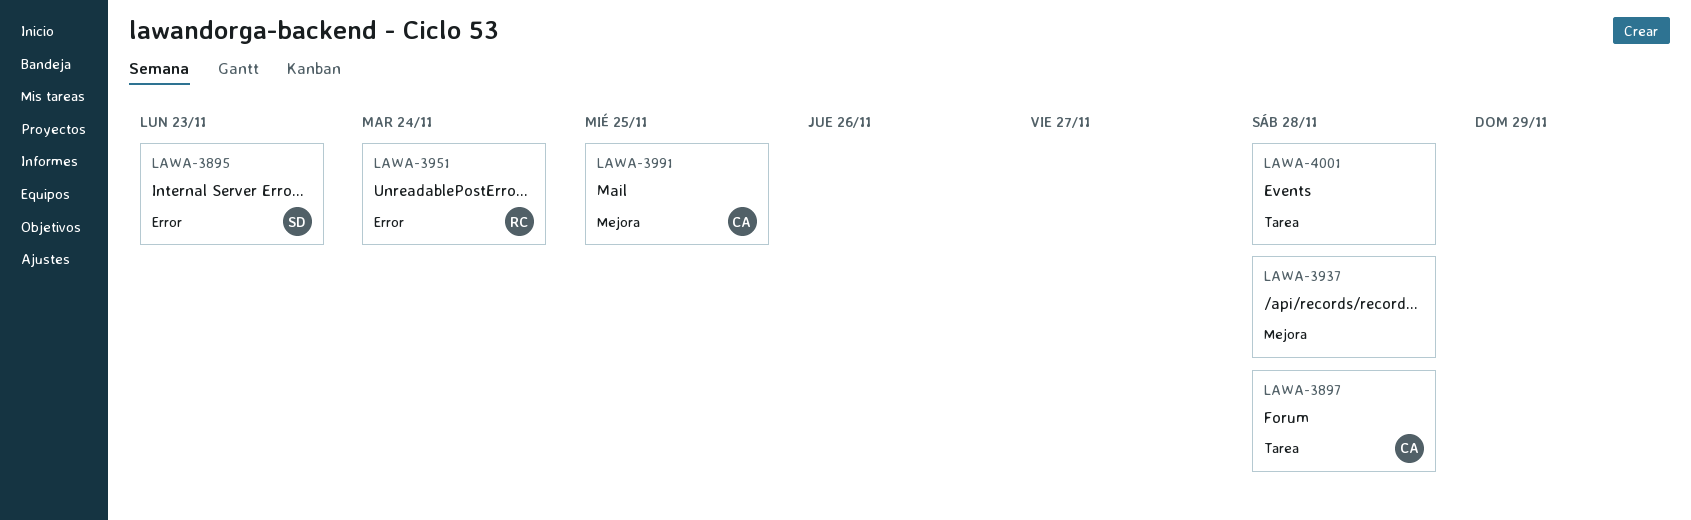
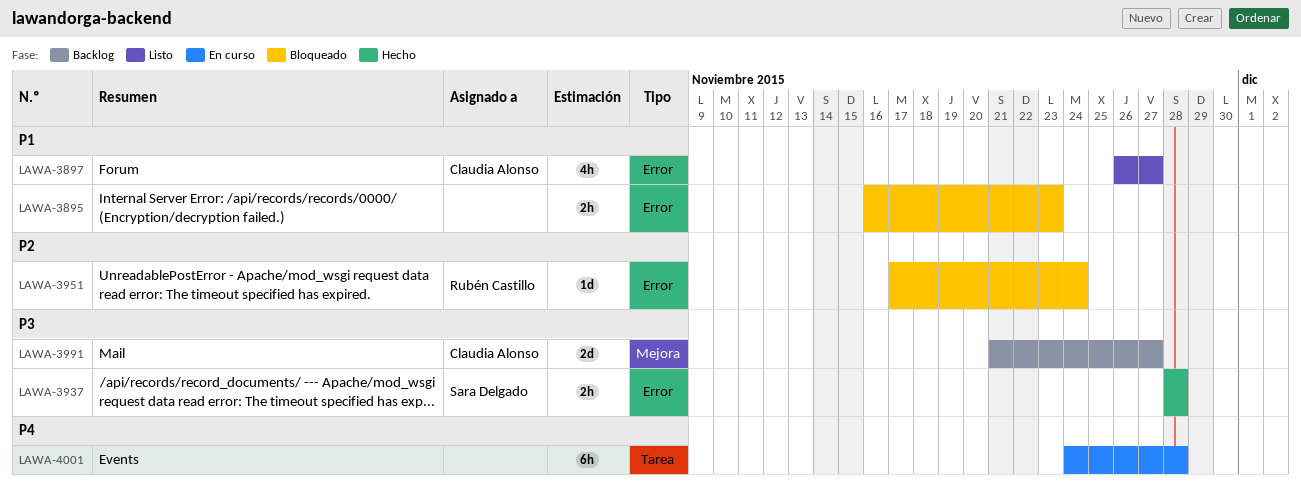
LAWA-3895, owner: Sara Delgado -> none
LAWA-3897, label: Tarea -> Error
LAWA-3897, due: Nov 28 -> Nov 27
LAWA-3937, owner: none -> Sara Delgado
LAWA-3937, label: Mejora -> Error
LAWA-3991, due: Nov 25 -> Nov 27

